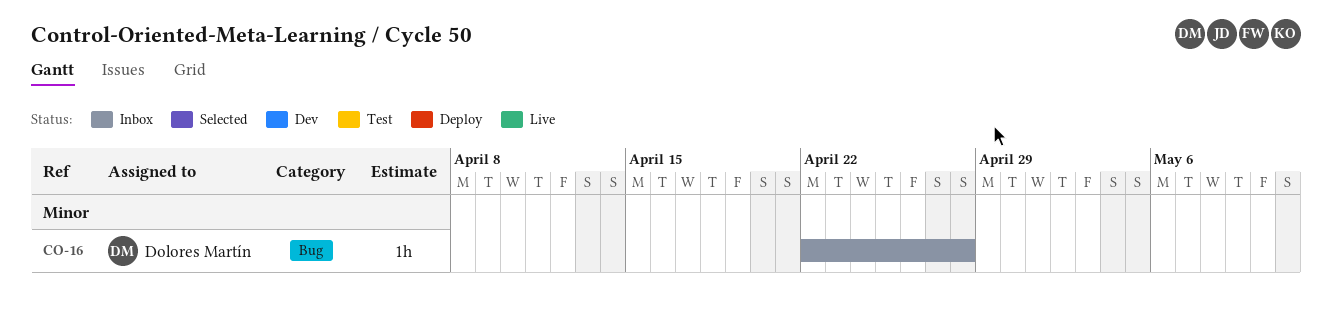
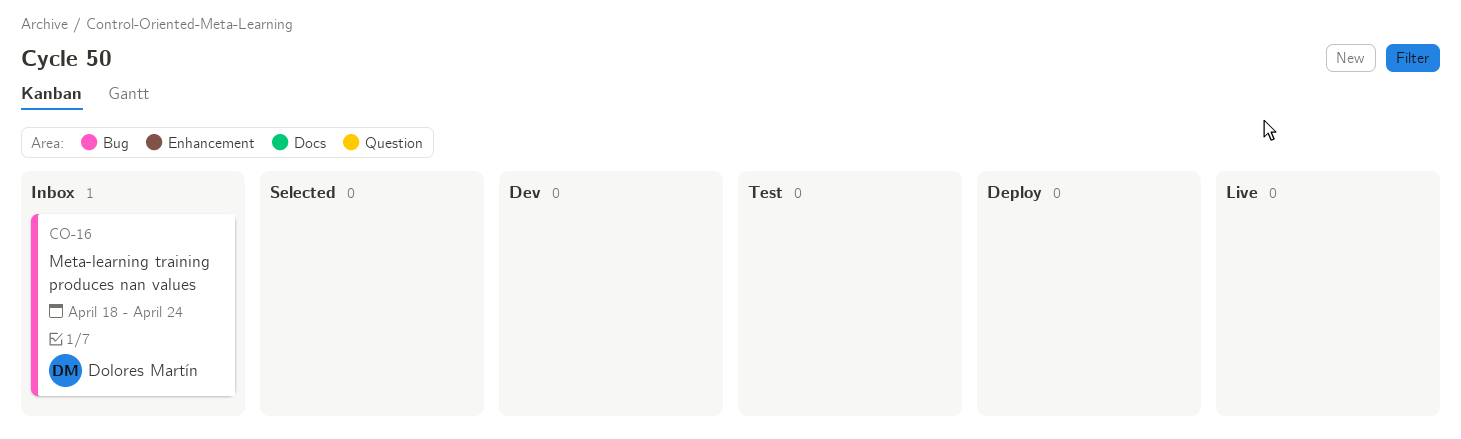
CO-16, start: Apr 22 -> Apr 18
CO-16, due: Apr 28 -> Apr 24

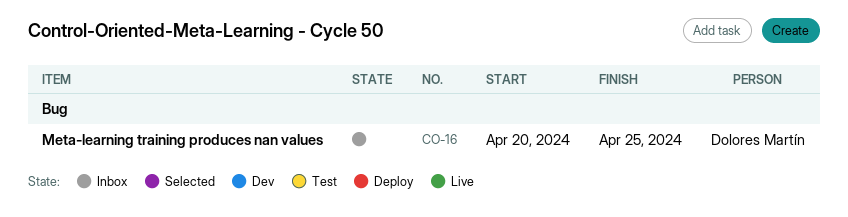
CO-16, start: Apr 18 -> Apr 20
CO-16, due: Apr 24 -> Apr 25

